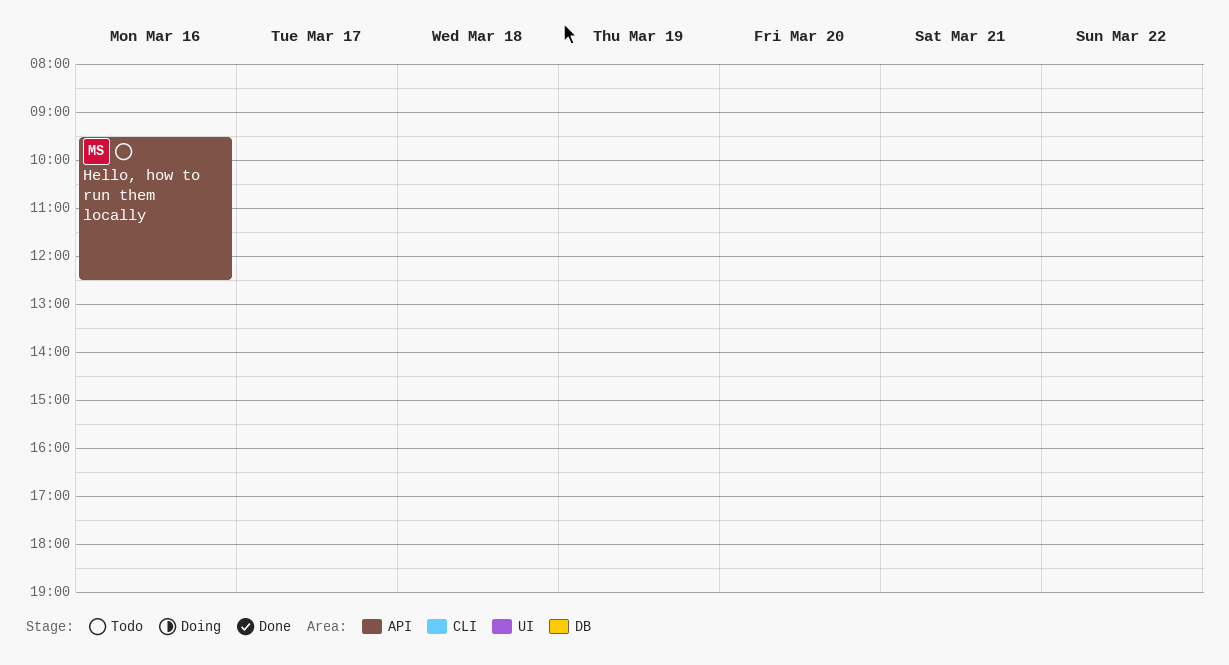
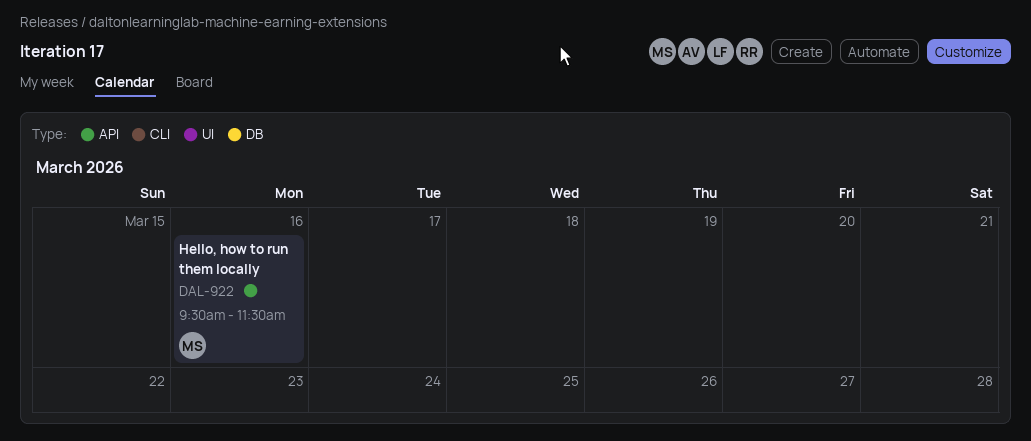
Hello, how to run them locally, ends: 12:30 -> 11:30

